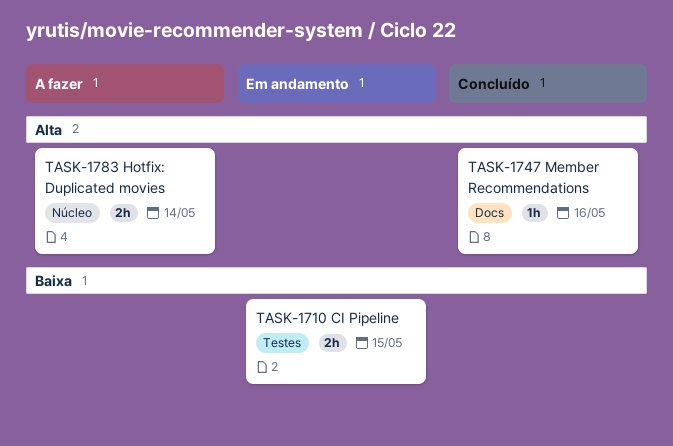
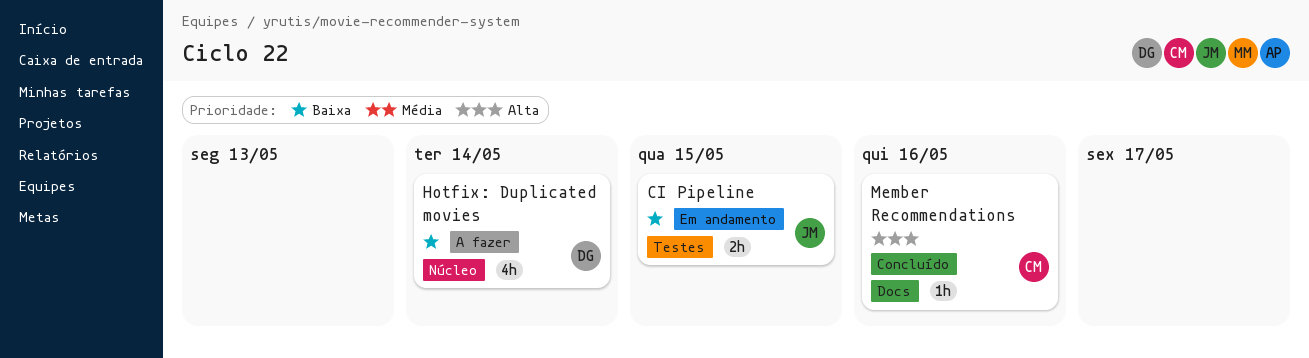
Hotfix: Duplicated movies, priority: Alta -> Baixa
Hotfix: Duplicated movies, estimate: 2h -> 4h

